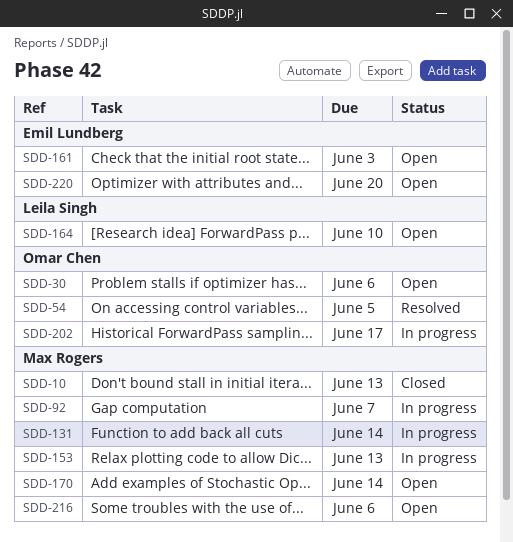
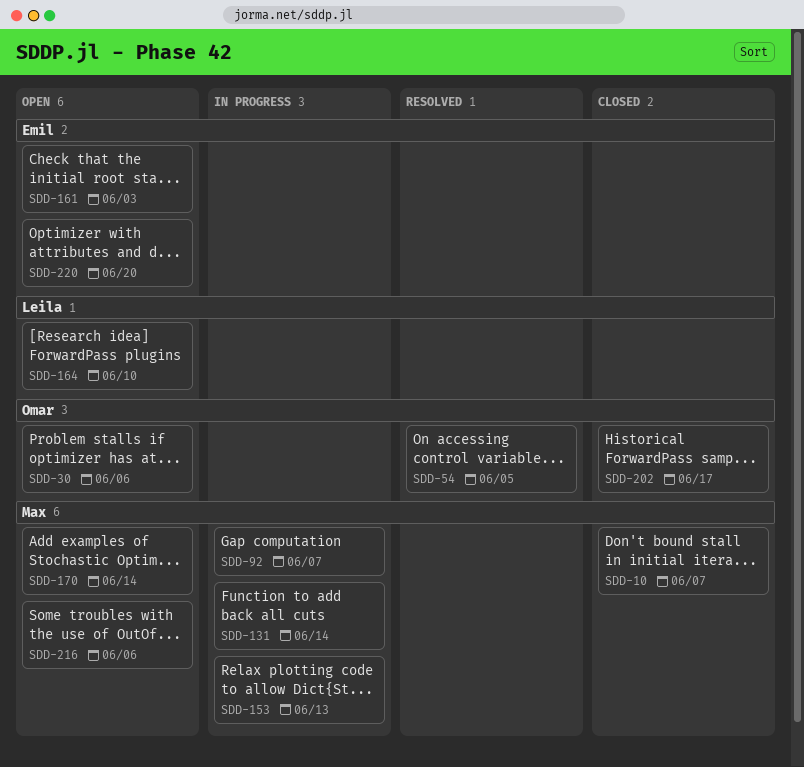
SDD-10, due: Jun 13 -> Jun 7
SDD-202, status: In progress -> Closed

